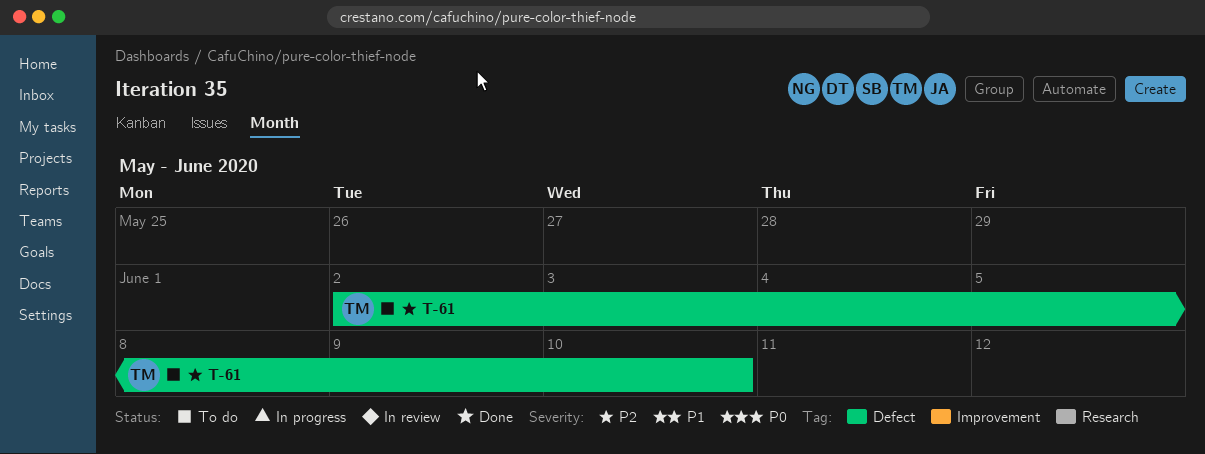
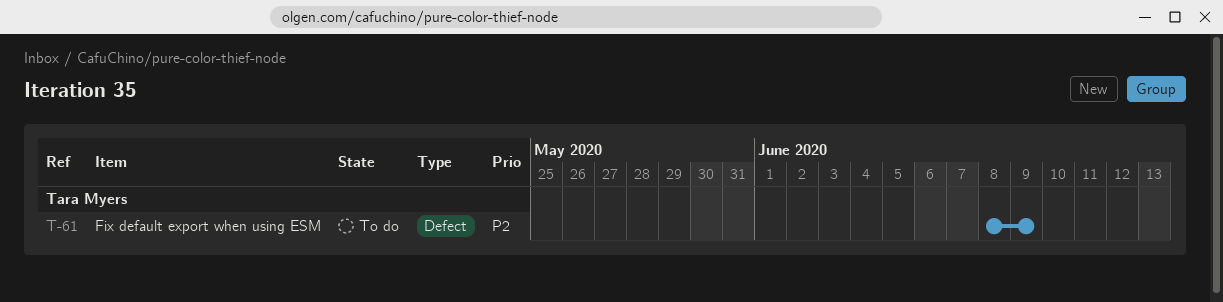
T-61, start: Jun 2 -> Jun 8
T-61, due: Jun 10 -> Jun 9

